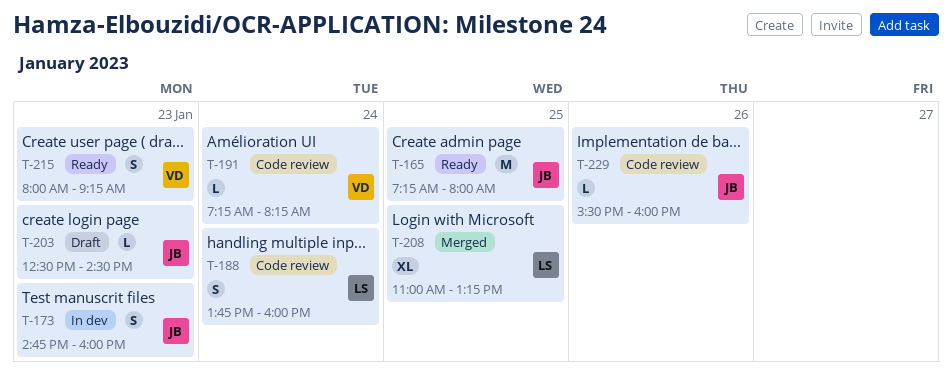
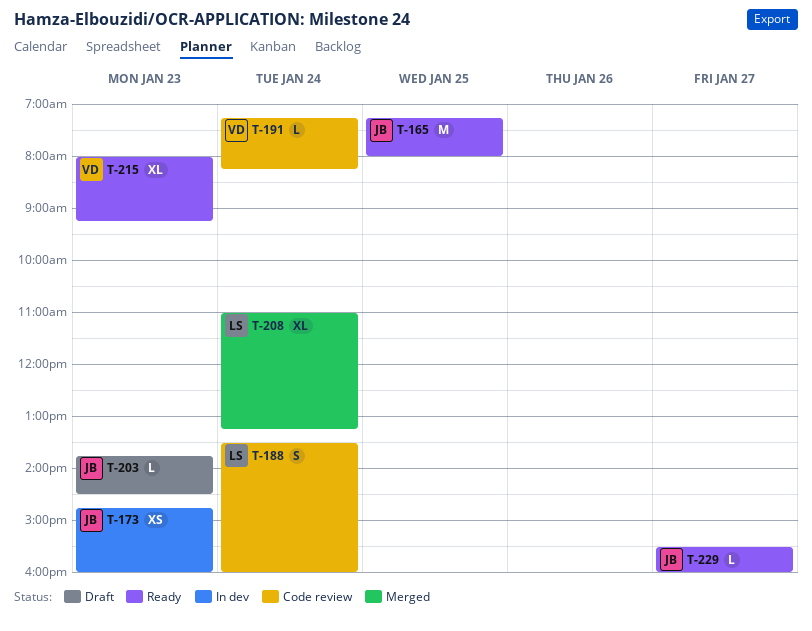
T-173, estimate: S -> XS
T-188, begins: 13:45 -> 13:30
T-203, begins: 12:30 -> 13:45
T-208, day: Jan 25 -> Jan 24
T-215, estimate: S -> XL
T-229, status: Code review -> Ready
T-229, day: Jan 26 -> Jan 27

